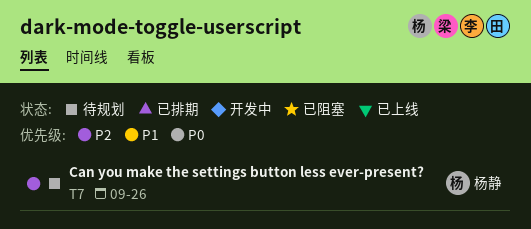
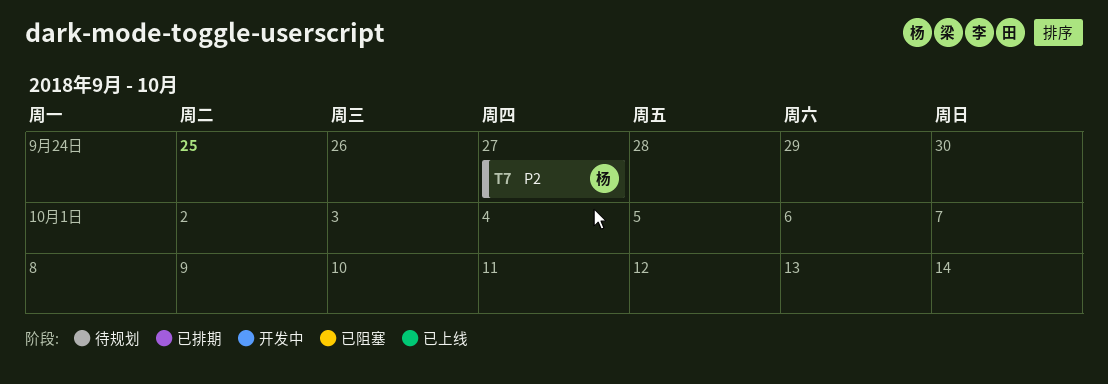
T7, due: Sep 26 -> Sep 27

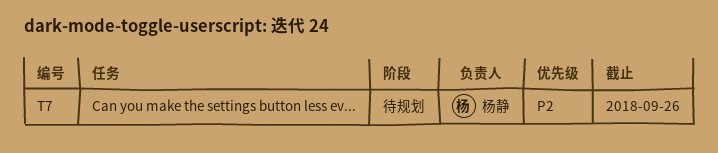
T7, due: Sep 27 -> Sep 26

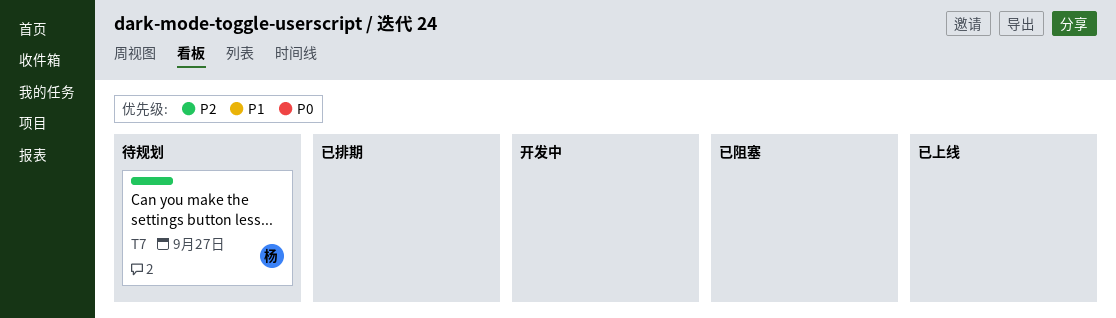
T7, due: Sep 26 -> Sep 27

